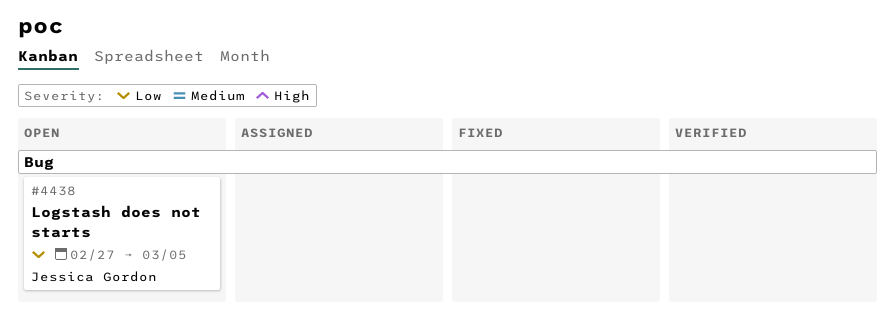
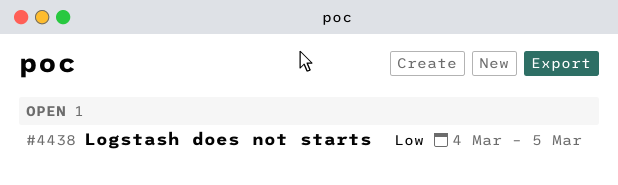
#4438, start: Feb 27 -> Mar 4

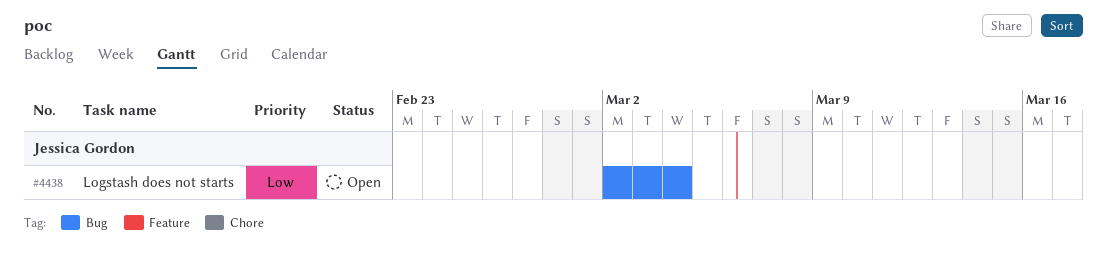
#4438, start: Mar 4 -> Mar 2
#4438, due: Mar 5 -> Mar 4

